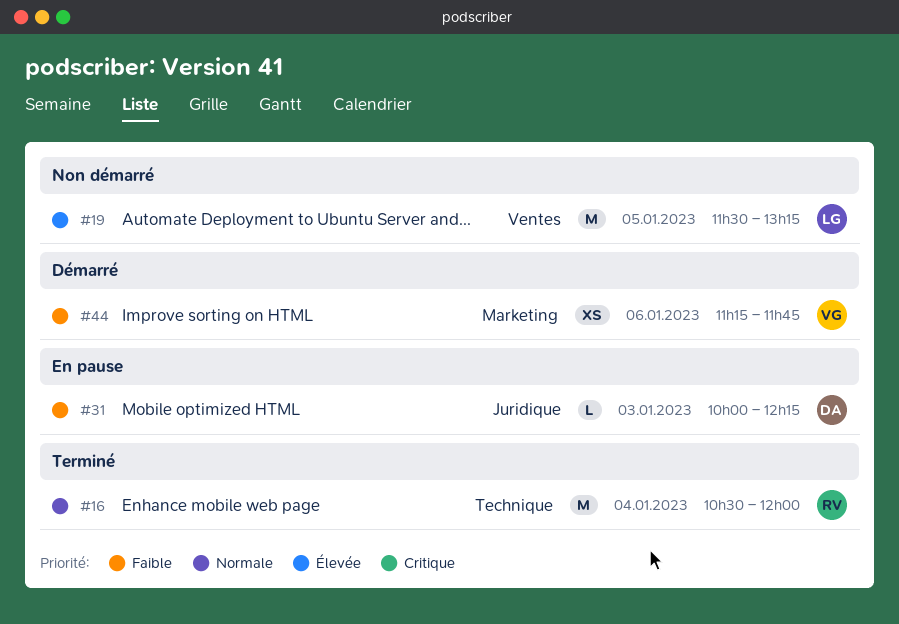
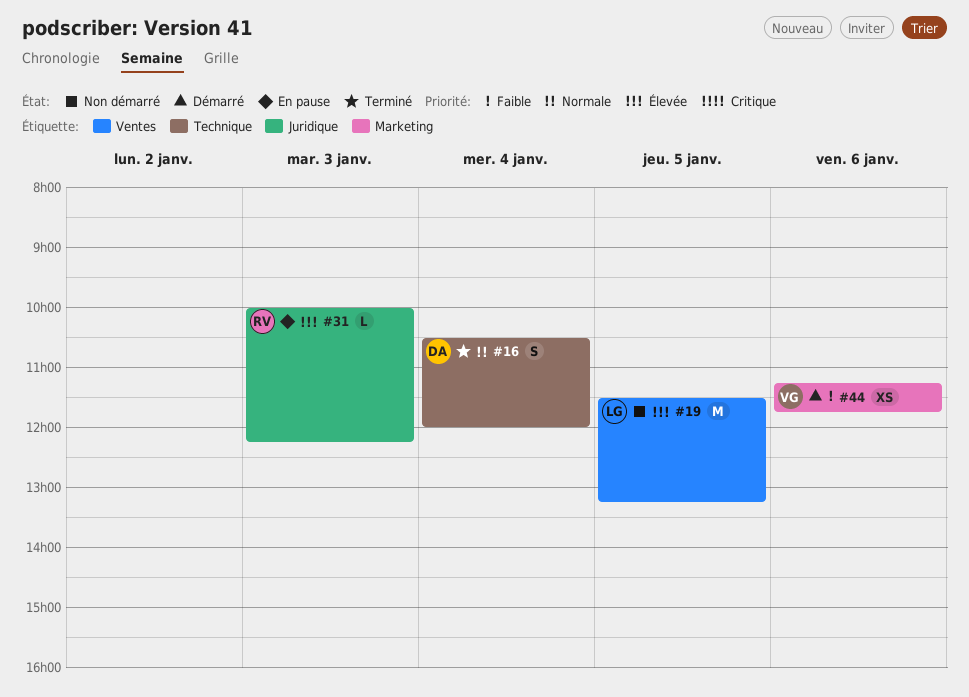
#16, owner: RV -> DA
#16, estimate: M -> S
#31, owner: DA -> RV
#31, priority: Faible -> Élevée

